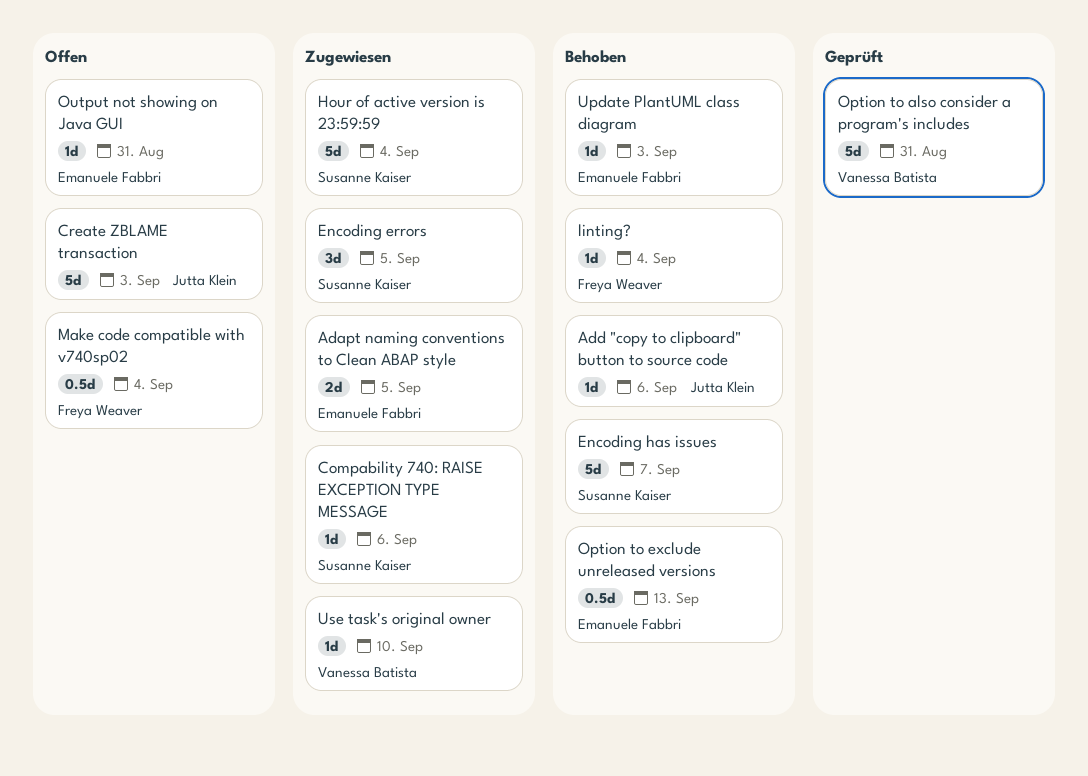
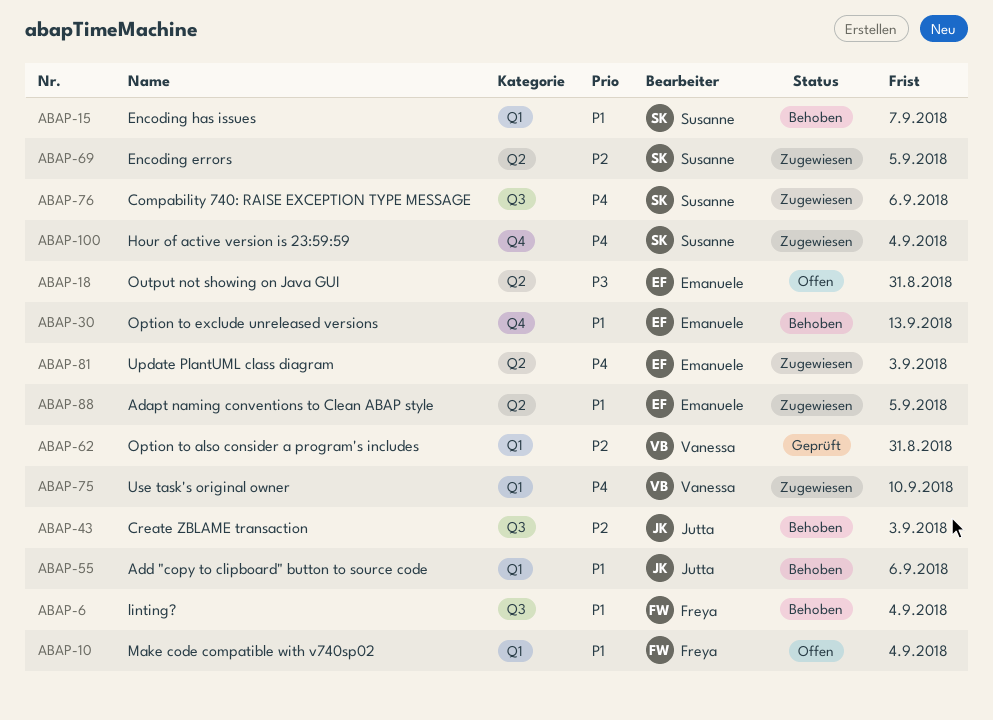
Create ZBLAME transaction, status: Offen -> Behoben
Update PlantUML class diagram, status: Behoben -> Zugewiesen

